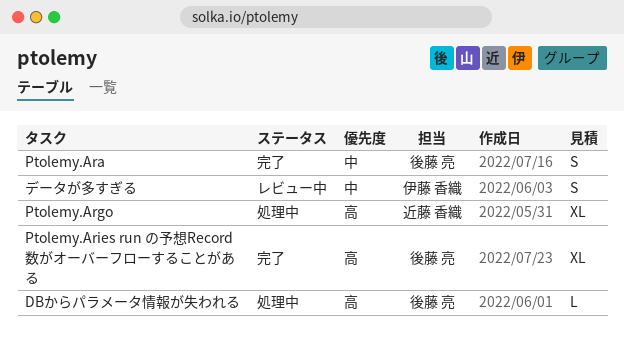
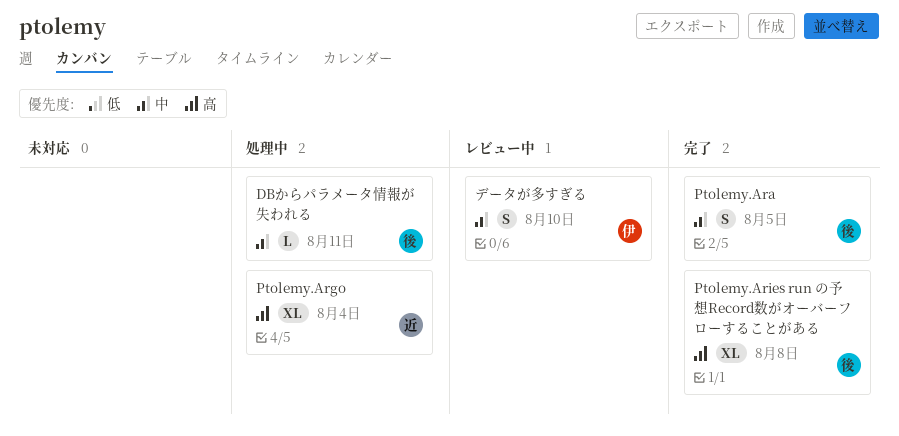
DBからパラメータ情報が失われる, priority: 高 -> 中

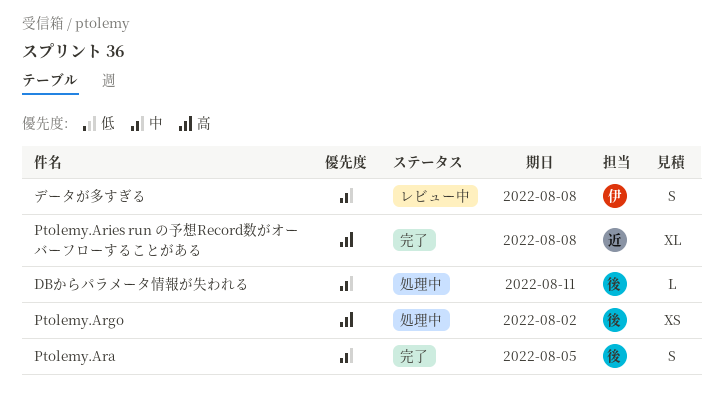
Ptolemy.Argo, owner: 近 -> 後
Ptolemy.Argo, estimate: XL -> XS
Ptolemy.Argo, due: Aug 4 -> Aug 2
Ptolemy.Aries run の予想Record数がオーバーフローすることがある, owner: 後 -> 近
データが多すぎる, due: Aug 10 -> Aug 8

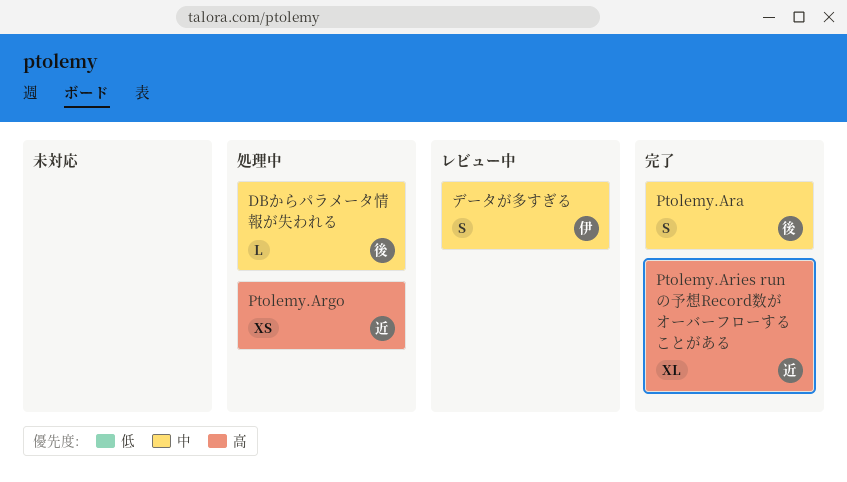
Ptolemy.Argo, owner: 後 -> 近

